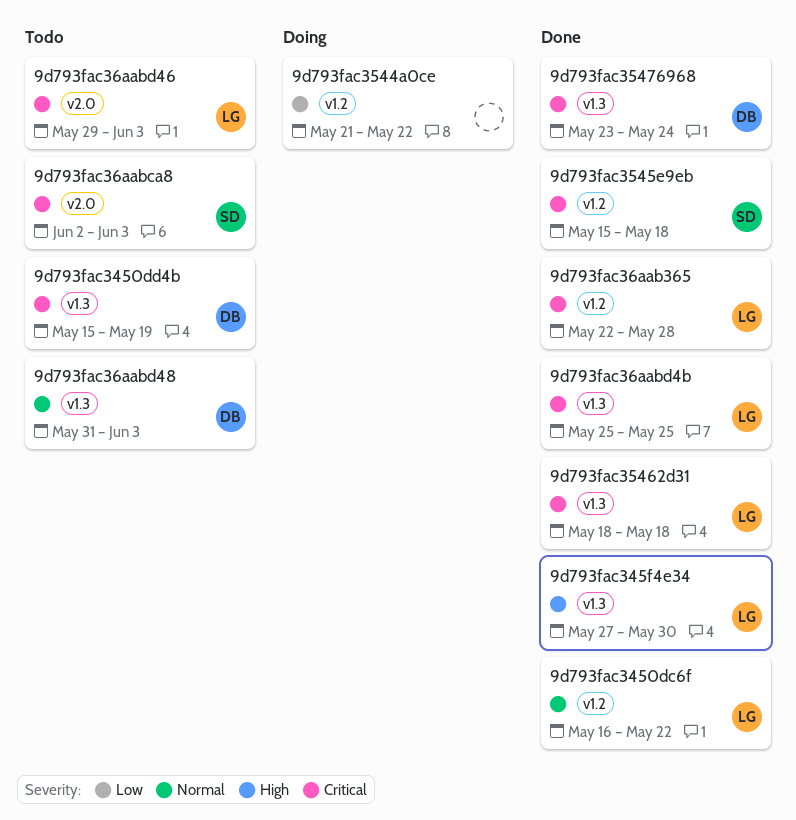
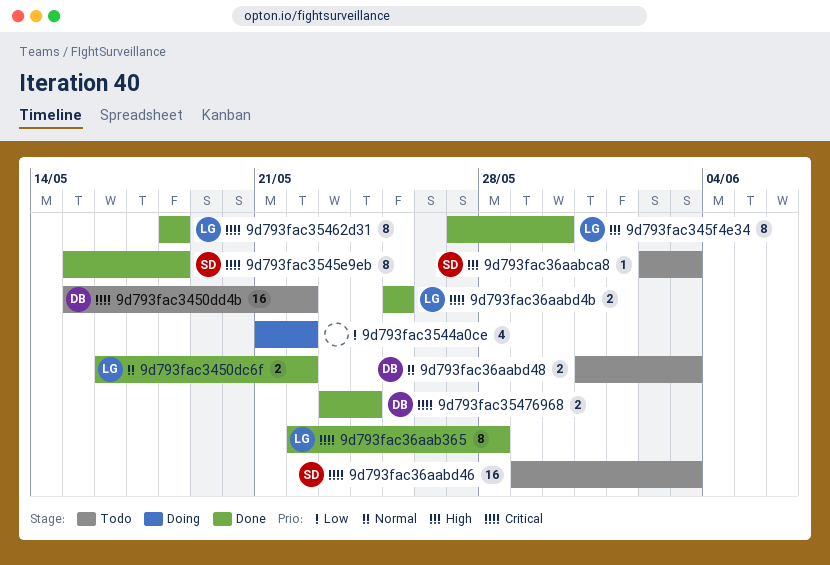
9d793fac3450dd4b, due: May 19 -> May 22
9d793fac36aabca8, priority: Critical -> High
9d793fac36aabd46, owner: LG -> SD

